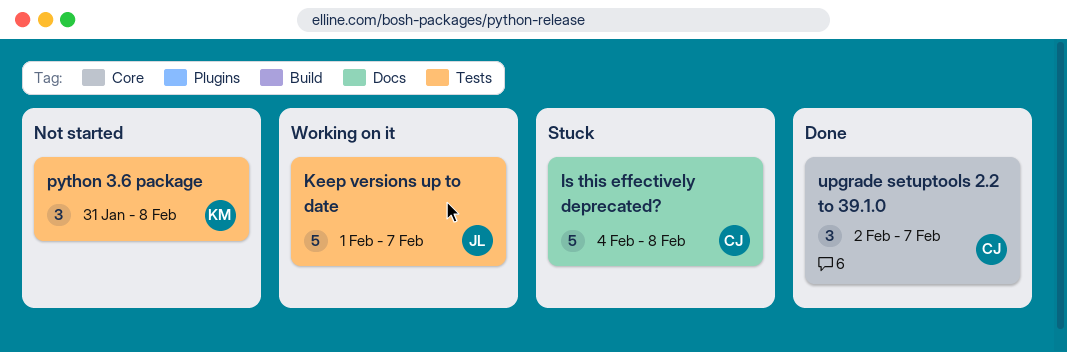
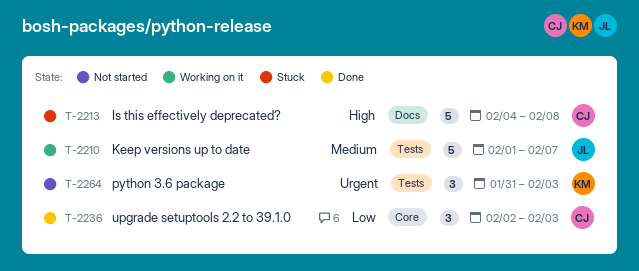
python 3.6 package, due: Feb 8 -> Feb 3
upgrade setuptools 2.2 to 39.1.0, due: Feb 7 -> Feb 3

